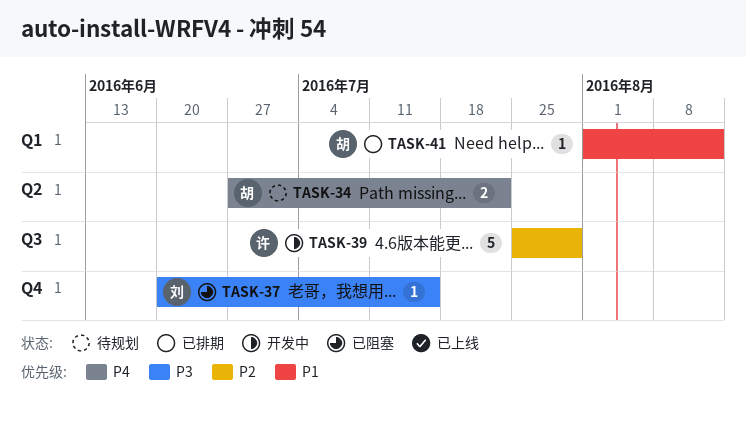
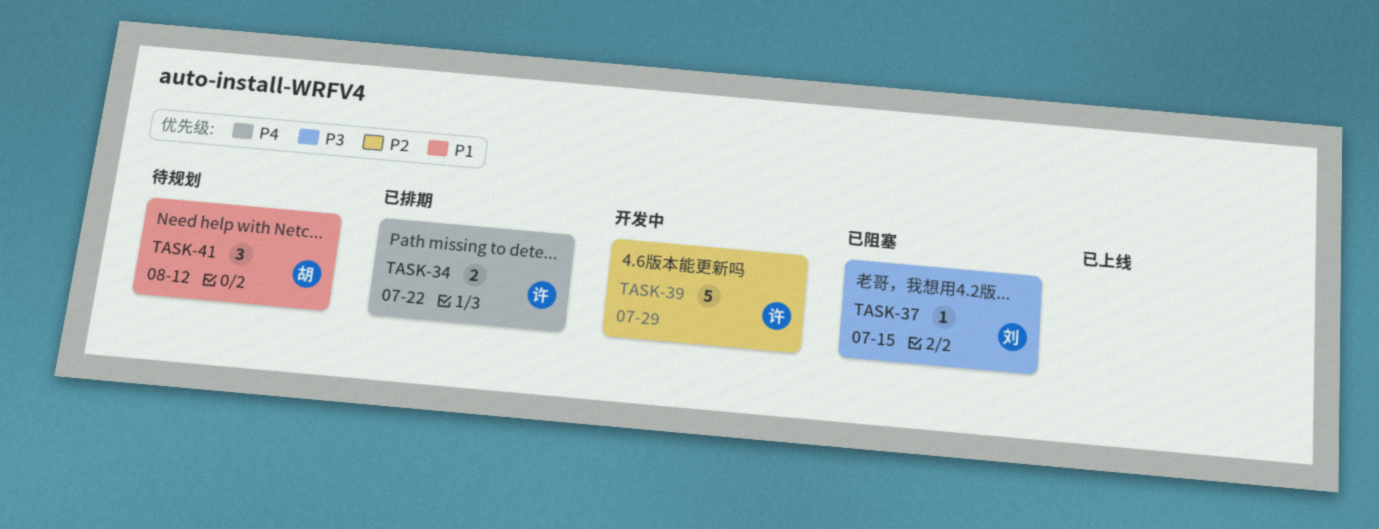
TASK-34, status: 待规划 -> 已排期
TASK-34, owner: 胡 -> 许
TASK-41, status: 已排期 -> 待规划
TASK-41, estimate: 1 -> 3

